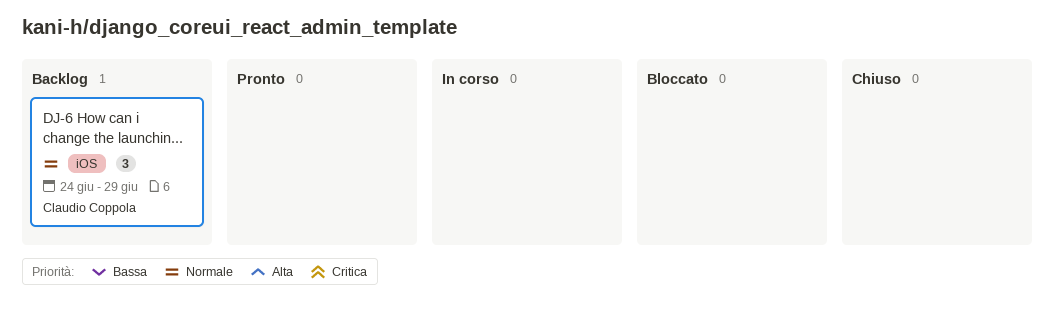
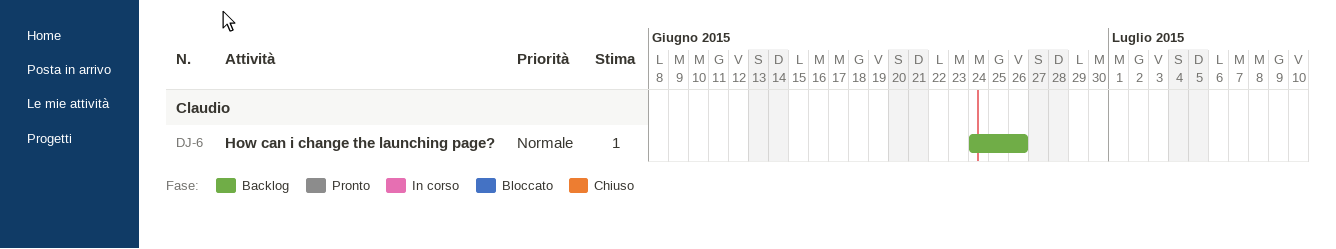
DJ-6, estimate: 3 -> 1
DJ-6, due: Jun 29 -> Jun 26

